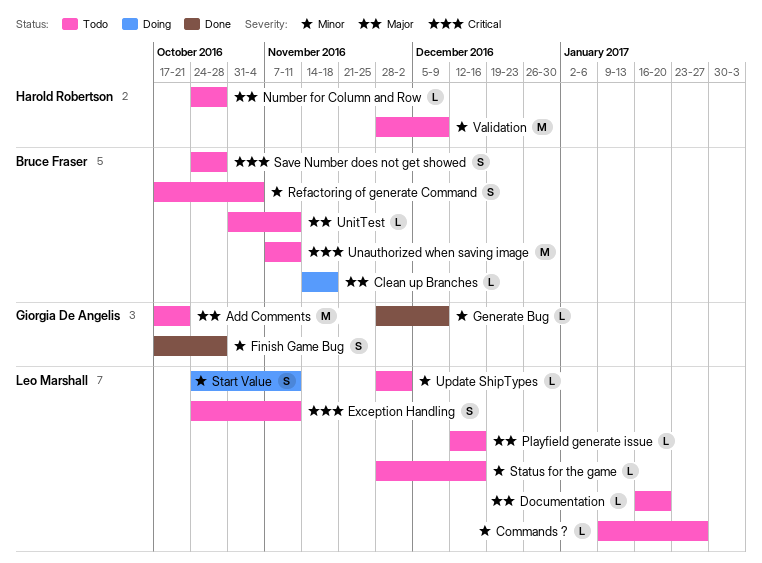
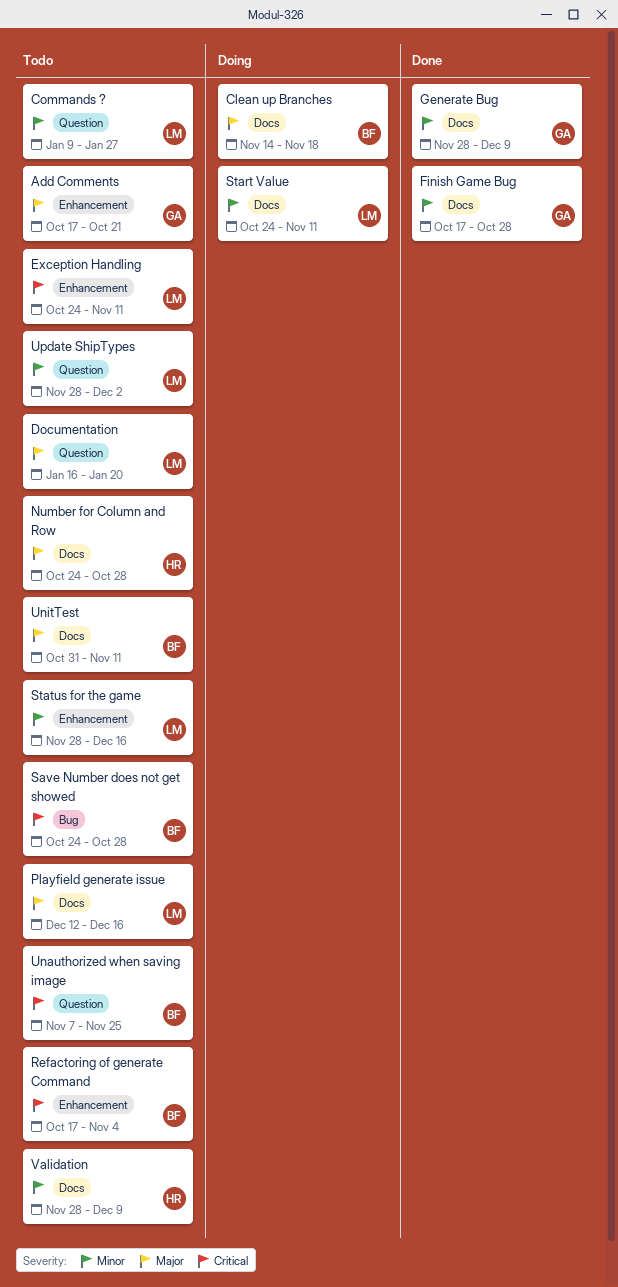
Refactoring of generate Command, priority: Minor -> Critical
Unauthorized when saving image, due: Nov 11 -> Nov 25

